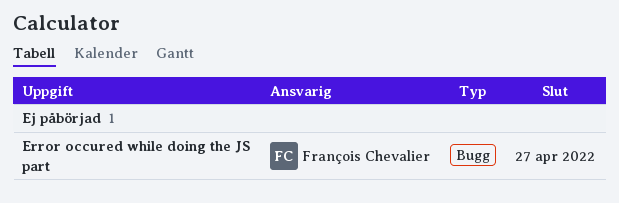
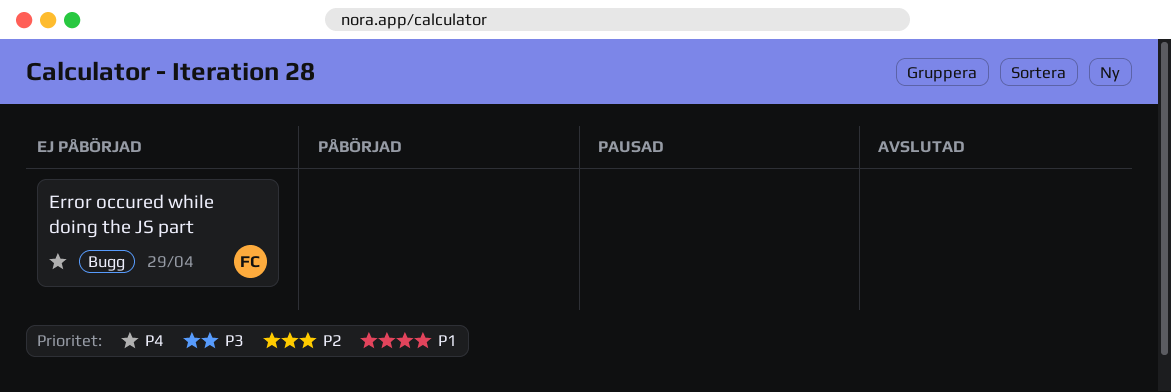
Error occured while doing the JS part, due: Apr 27 -> Apr 29

